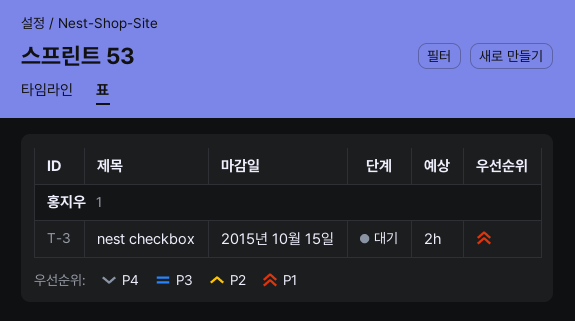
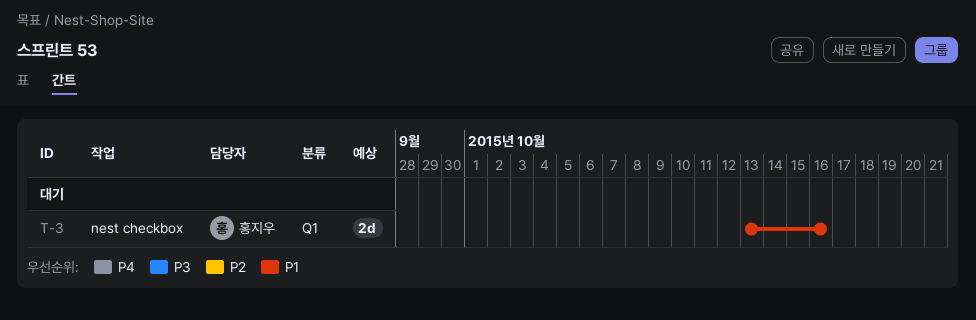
T-3, estimate: 2h -> 2d
T-3, due: Oct 15 -> Oct 16

